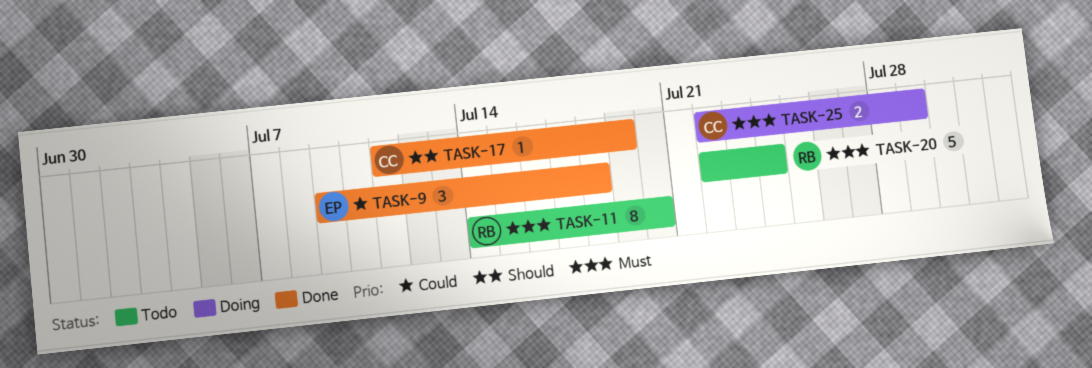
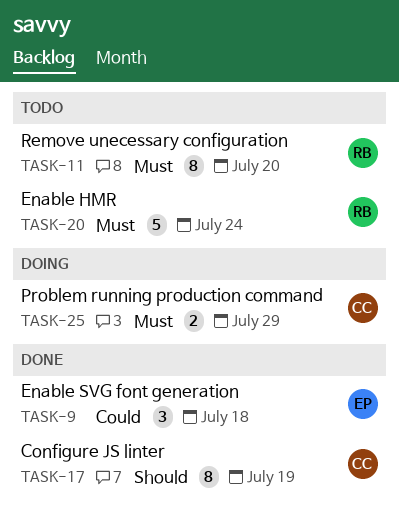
TASK-17, estimate: 1 -> 8

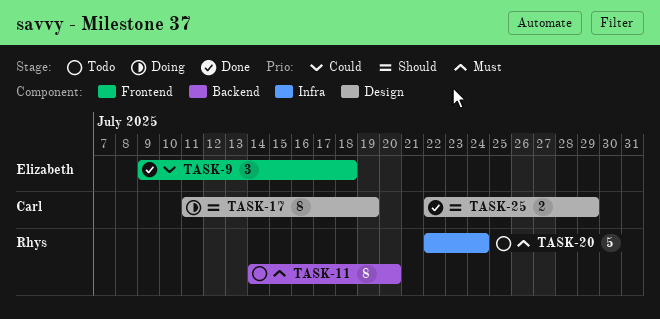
TASK-17, status: Done -> Doing
TASK-25, status: Doing -> Done
TASK-25, priority: Must -> Should

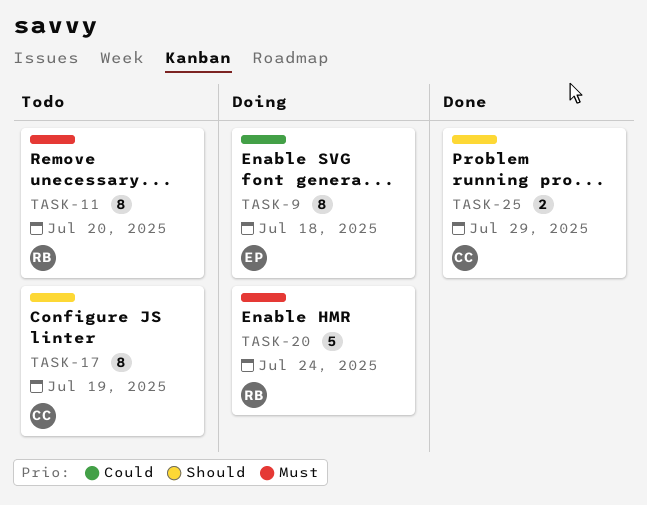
TASK-9, status: Done -> Doing
TASK-9, estimate: 3 -> 8
TASK-17, status: Doing -> Todo
TASK-20, status: Todo -> Doing

